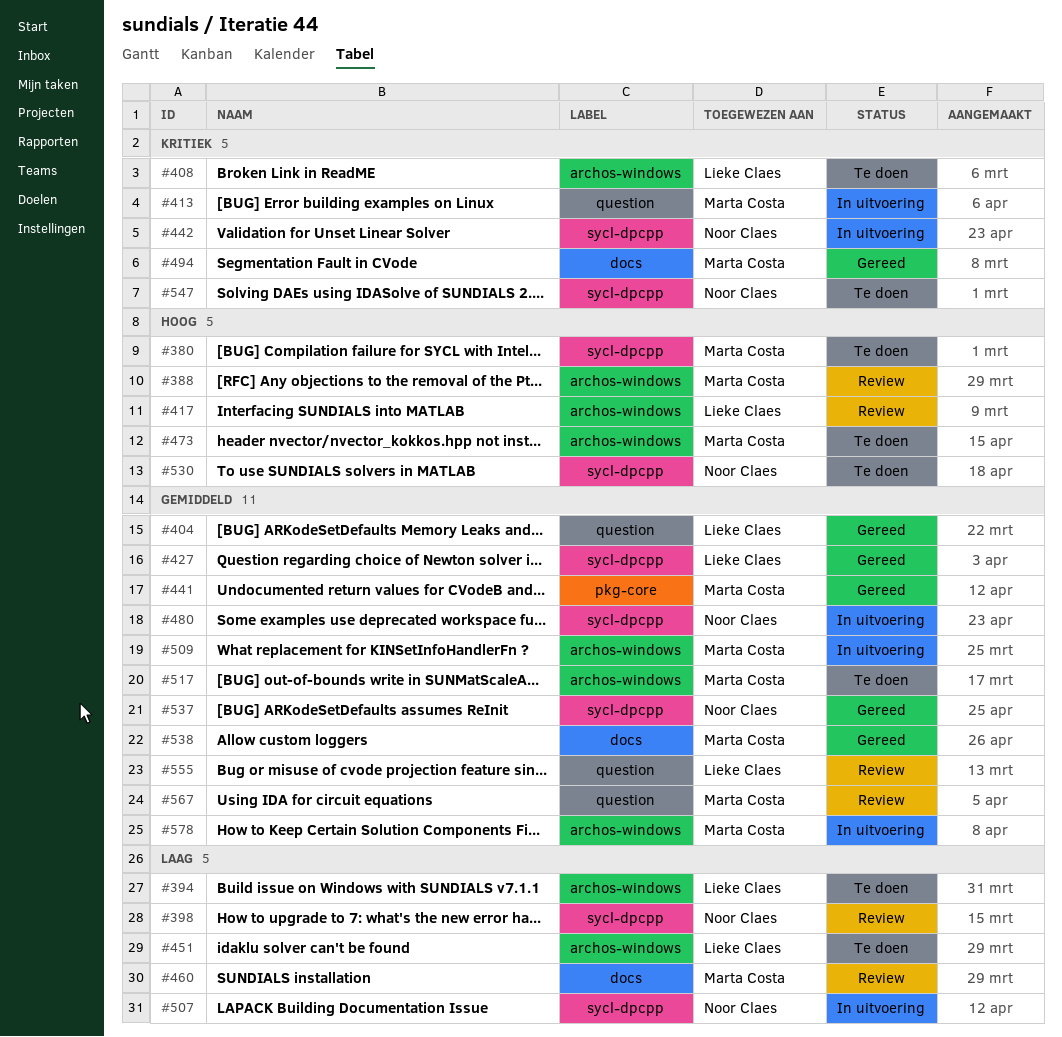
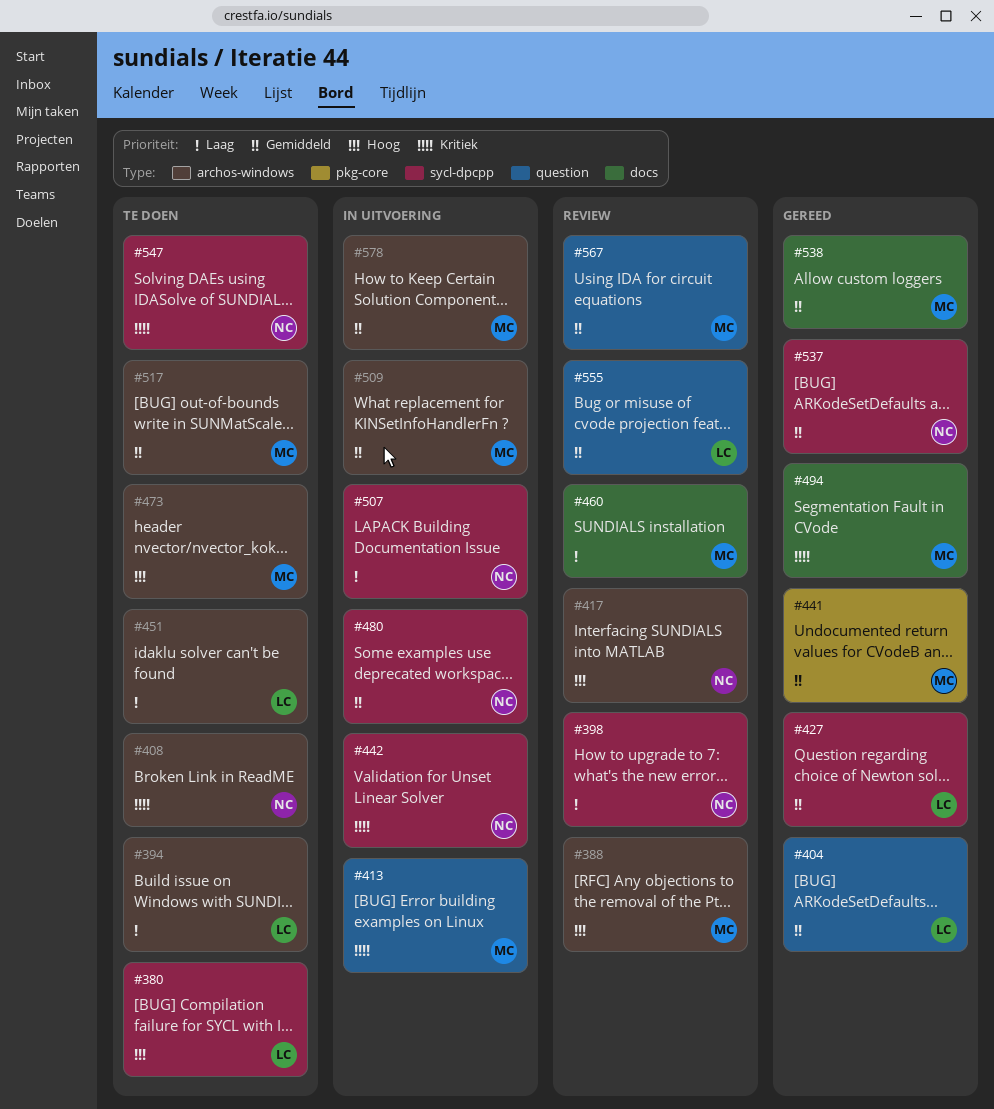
#380, owner: Marta Costa -> Lieke Claes
#408, owner: Lieke Claes -> Noor Claes
#417, owner: Lieke Claes -> Noor Claes
#530: present -> none

